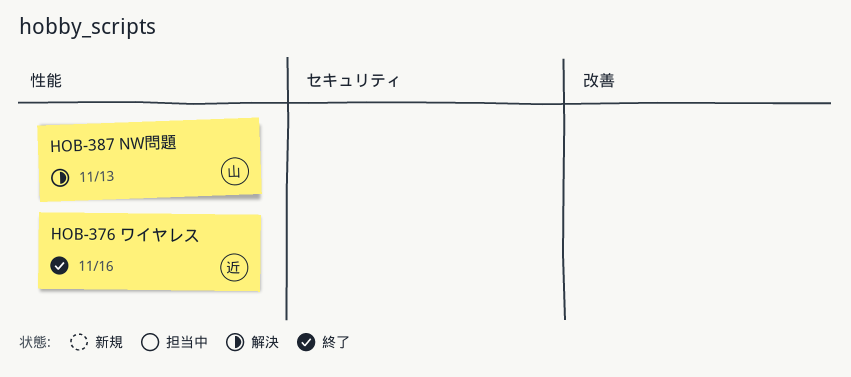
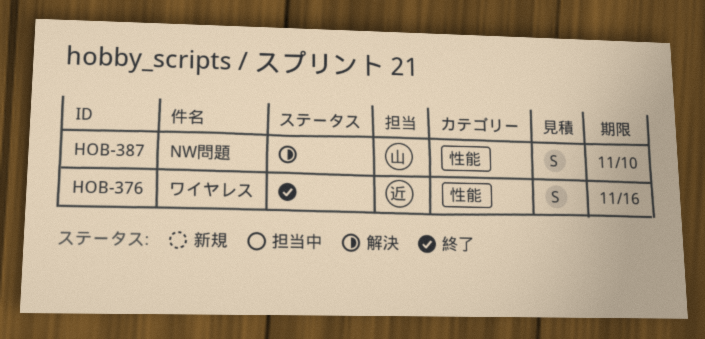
HOB-387, due: Nov 13 -> Nov 10

